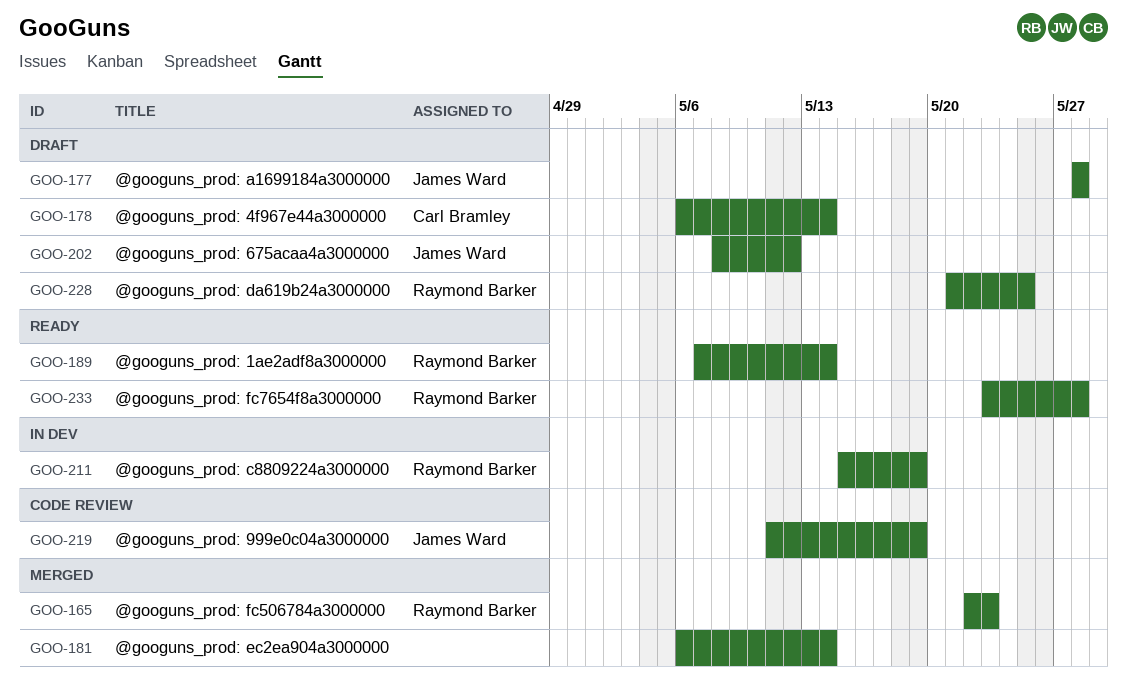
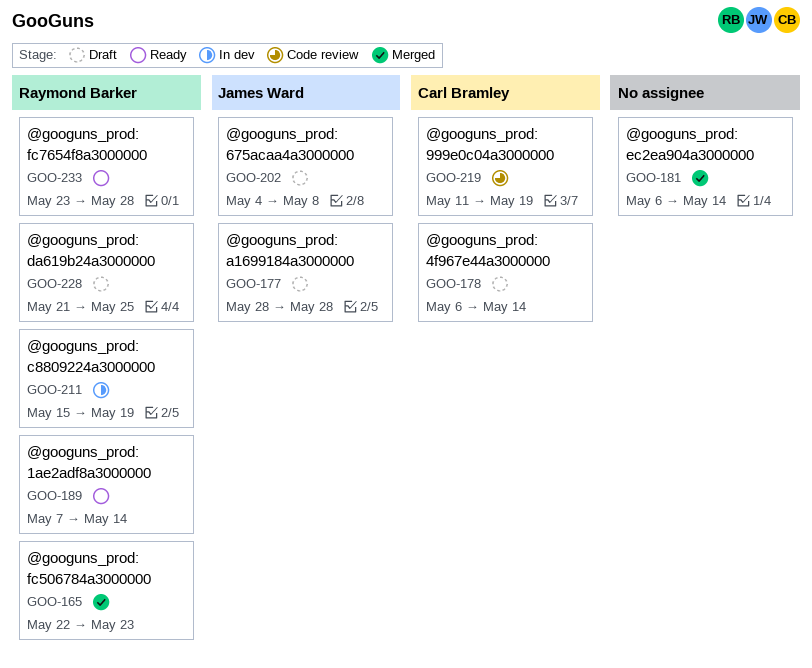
GOO-202, start: May 8 -> May 4
GOO-202, due: May 12 -> May 8
GOO-219, owner: James Ward -> Carl Bramley

